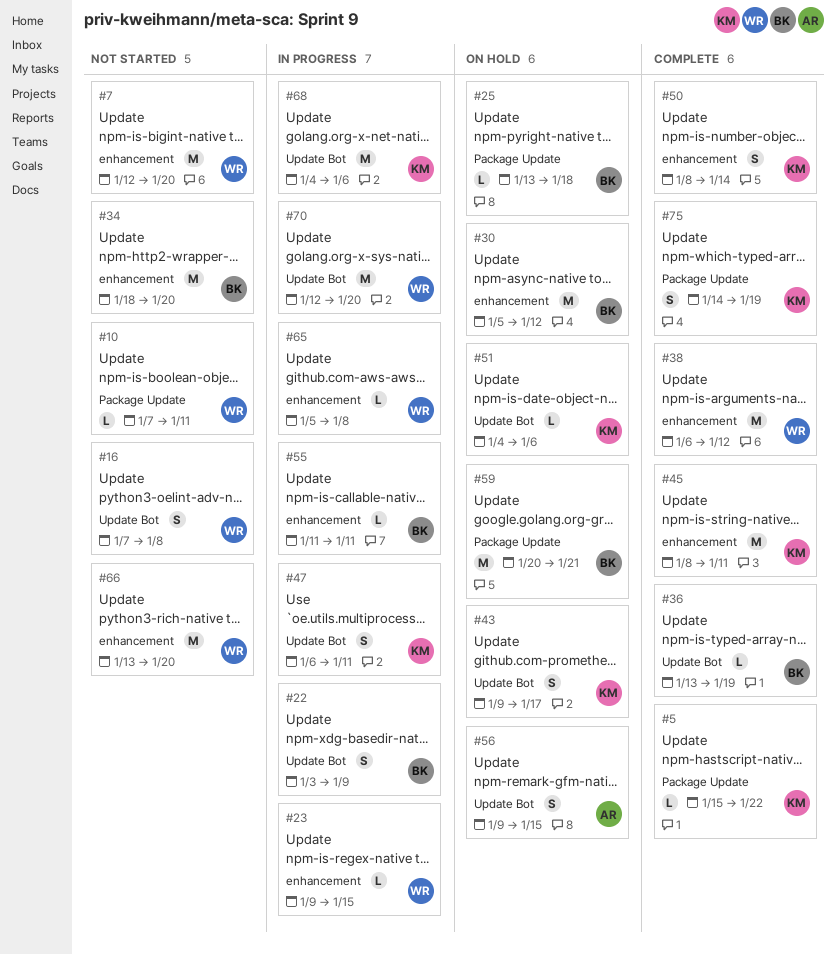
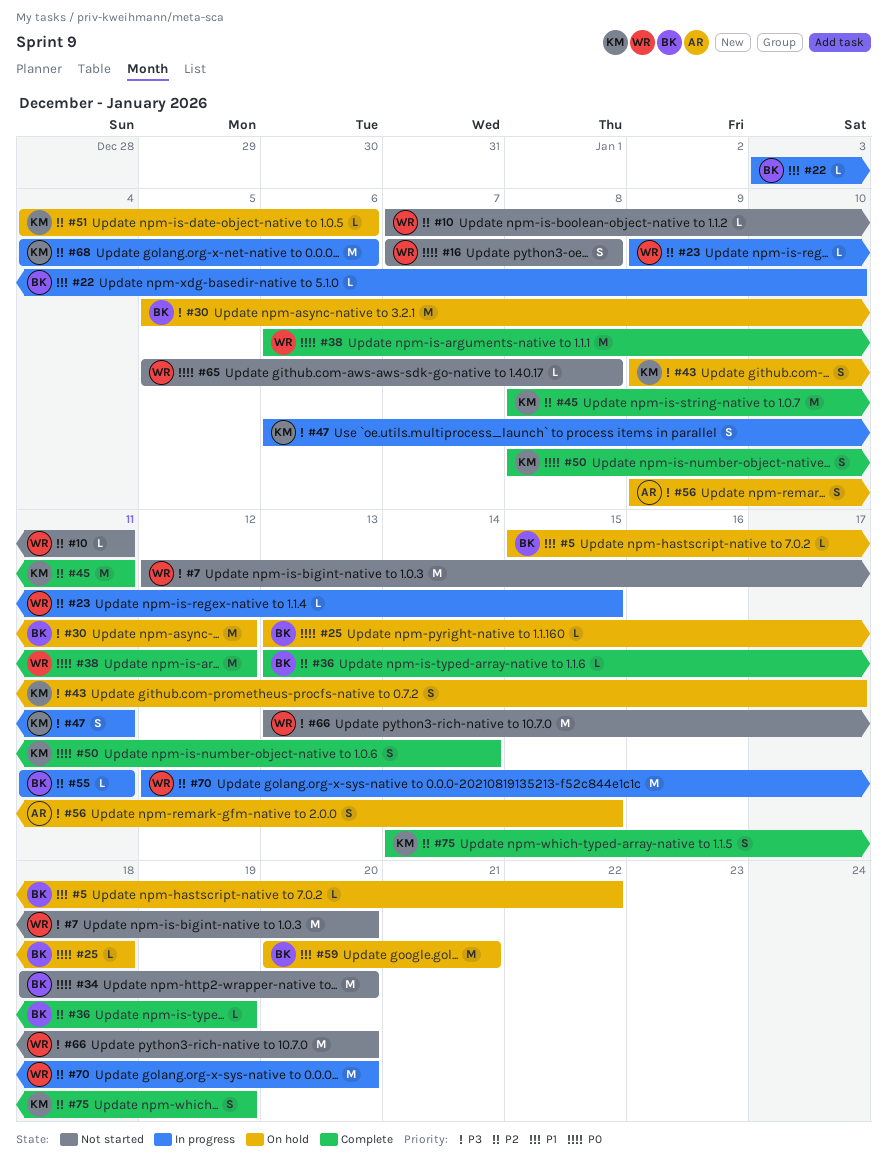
#5, status: Complete -> On hold
#5, owner: KM -> BK
#22, estimate: S -> L
#22, due: Jan 9 -> Jan 10
#65, status: In progress -> Not started

